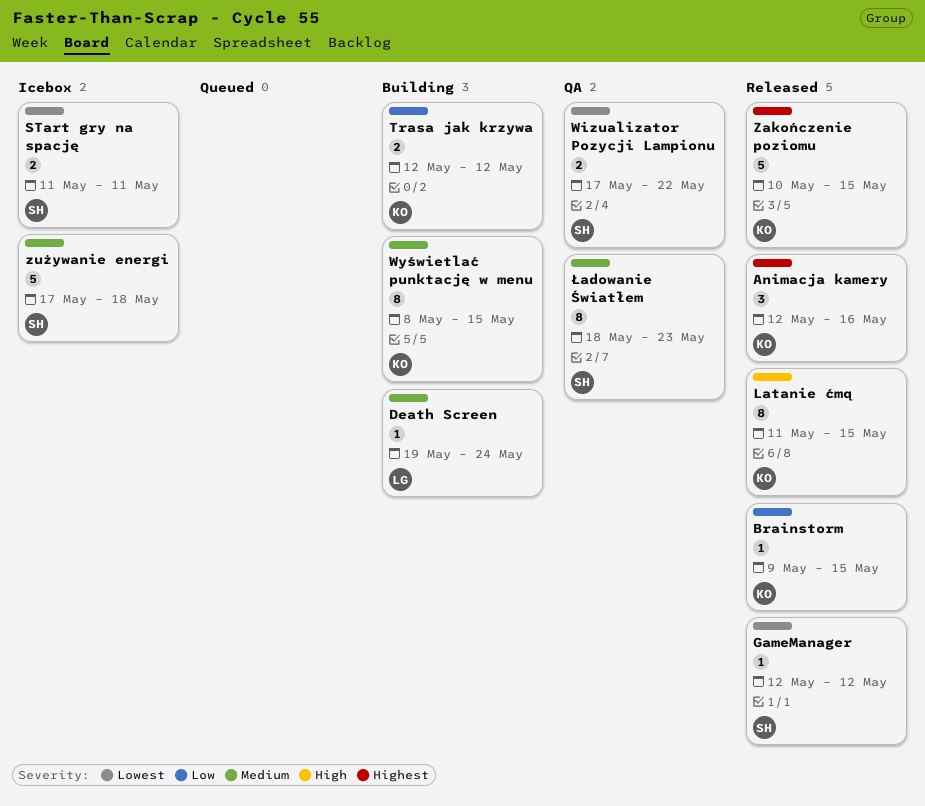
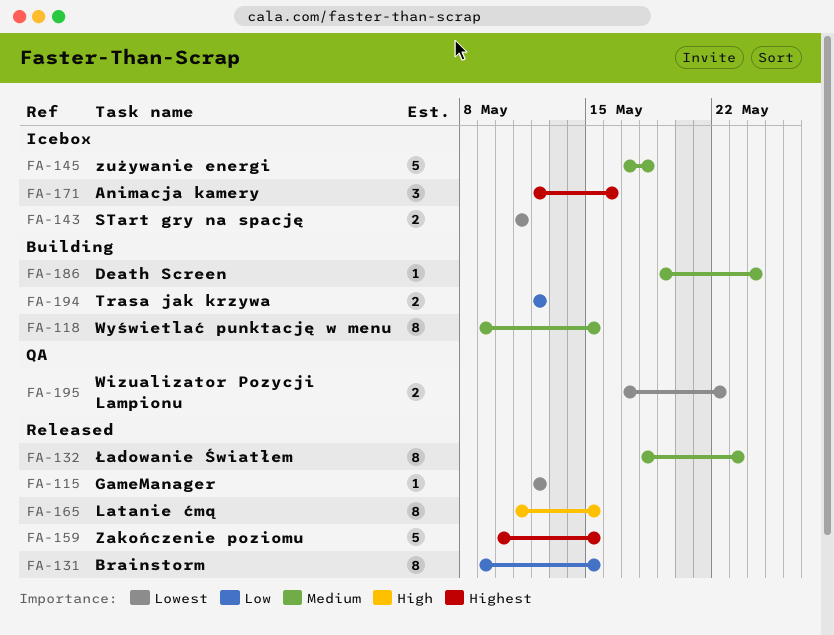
Animacja kamery, status: Released -> Icebox
Brainstorm, estimate: 1 -> 8
Wyświetlać punktację w menu, start: May 8 -> May 9
Ładowanie Światłem, status: QA -> Released

